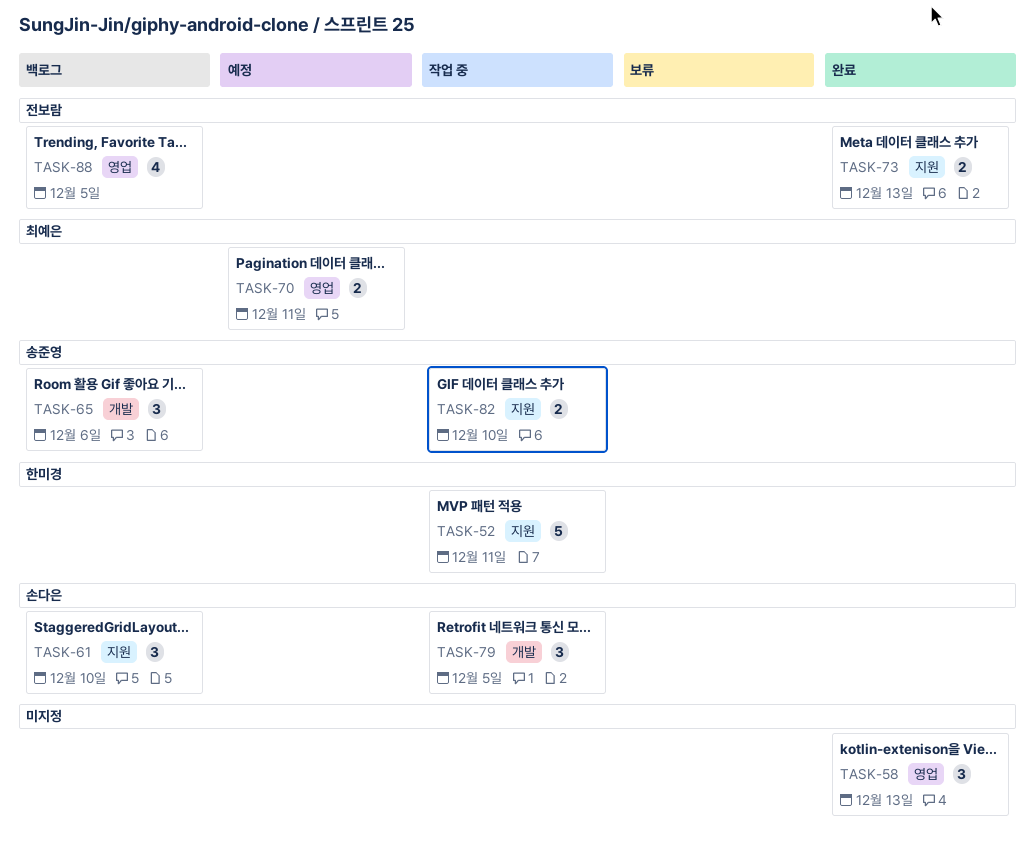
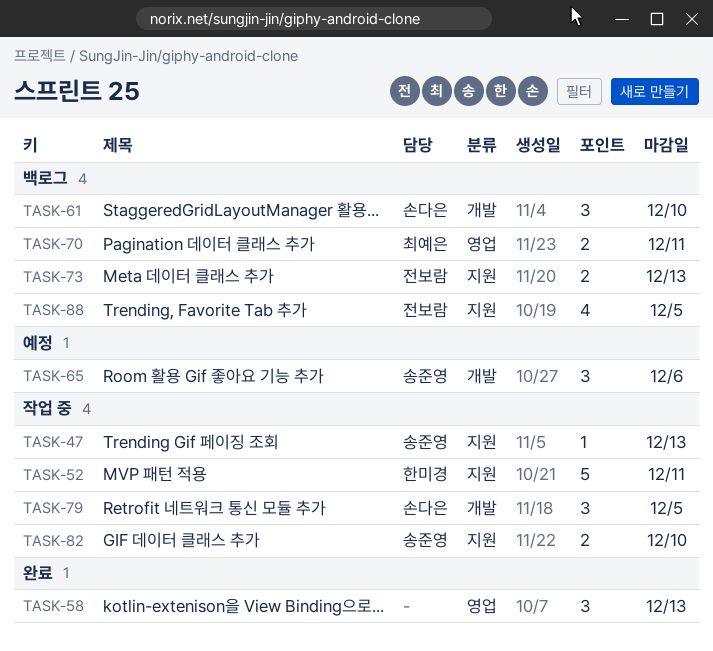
TASK-47: none -> present
TASK-61, label: 지원 -> 개발
TASK-65, status: 백로그 -> 예정
TASK-70, status: 예정 -> 백로그
TASK-73, status: 완료 -> 백로그
TASK-88, label: 영업 -> 지원

